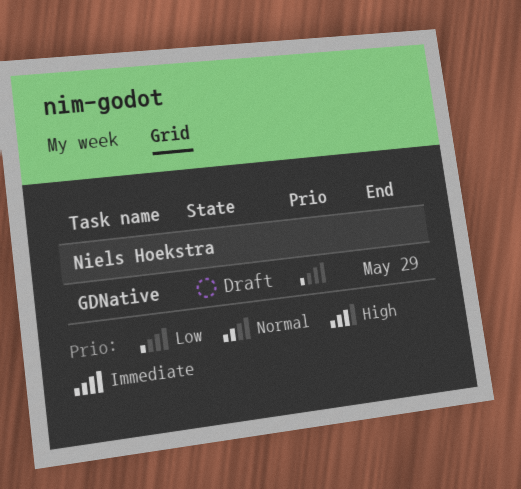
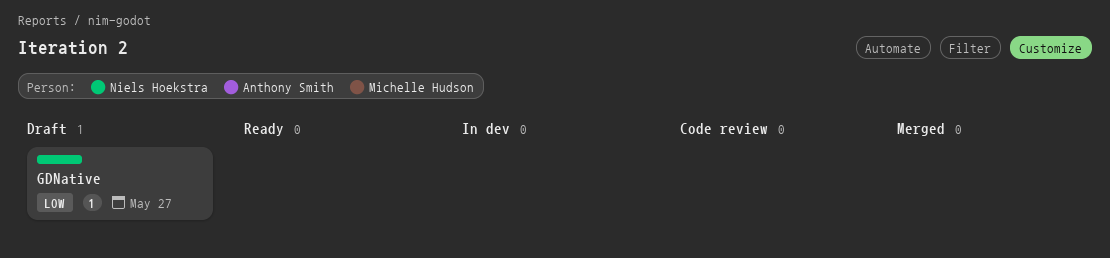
GDNative, due: May 29 -> May 27

